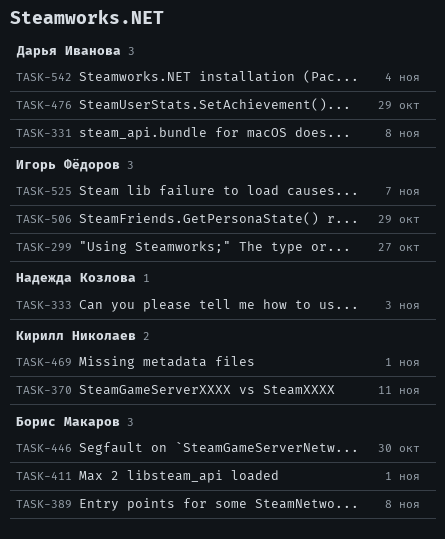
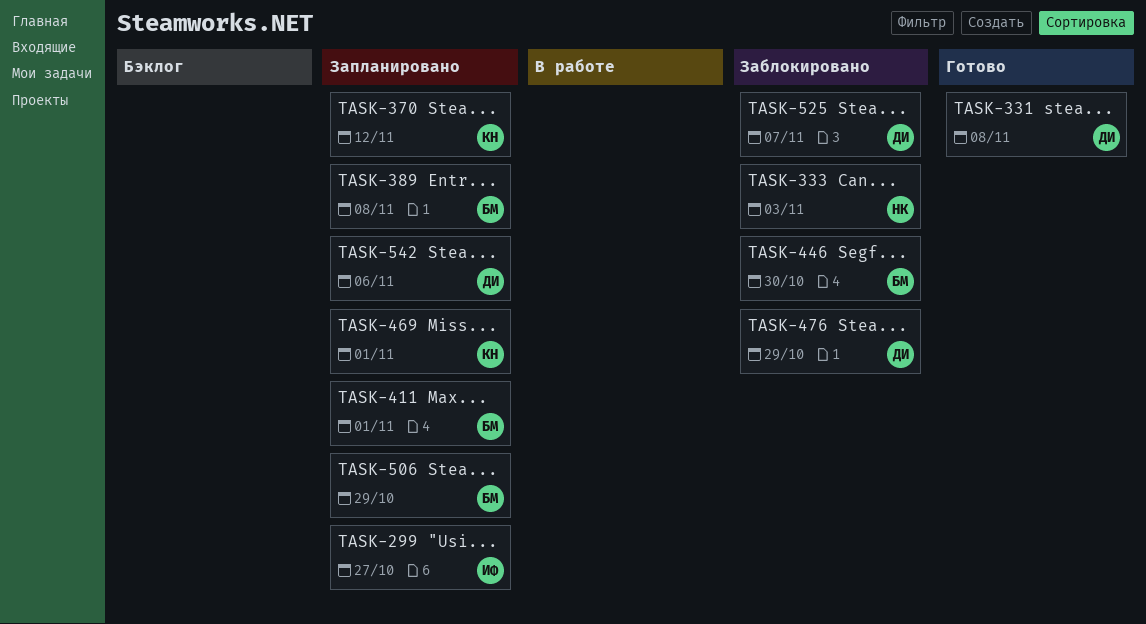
TASK-370, due: Nov 11 -> Nov 12
TASK-506, owner: Игорь Фёдоров -> Борис Макаров
TASK-525, owner: Игорь Фёдоров -> Дарья Иванова
TASK-542, due: Nov 4 -> Nov 6

